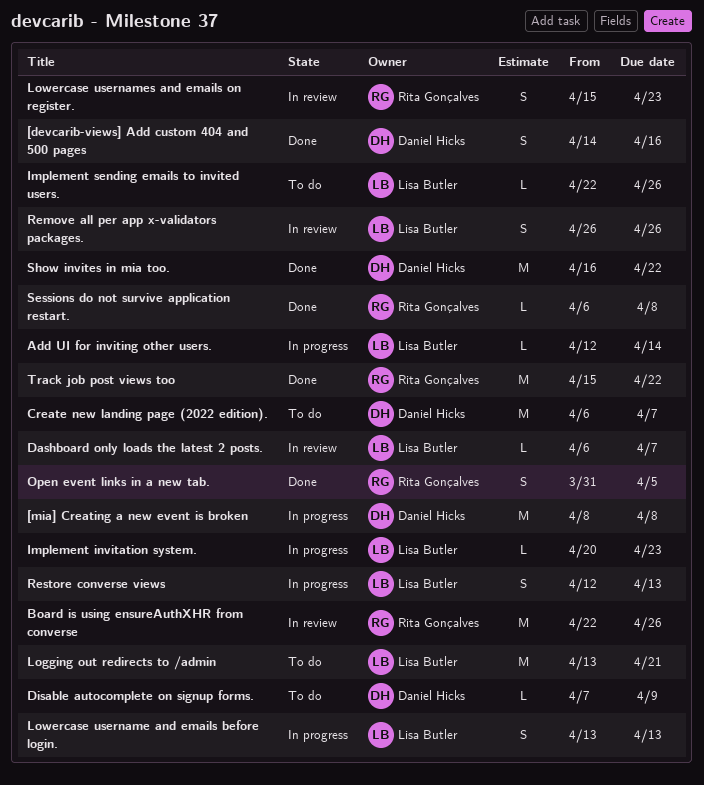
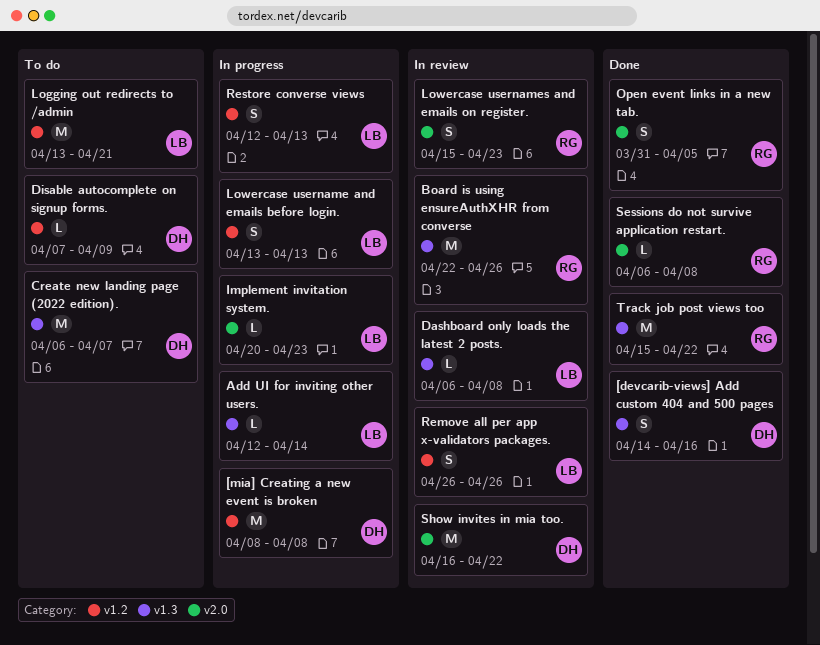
Dashboard only loads the latest 2 posts., due: Apr 7 -> Apr 8
Implement sending emails to invited users.: present -> none
Show invites in mia too., status: Done -> In review

